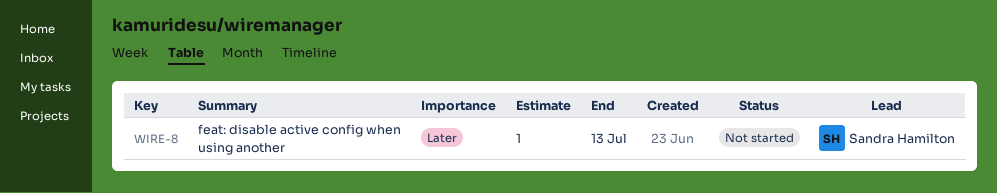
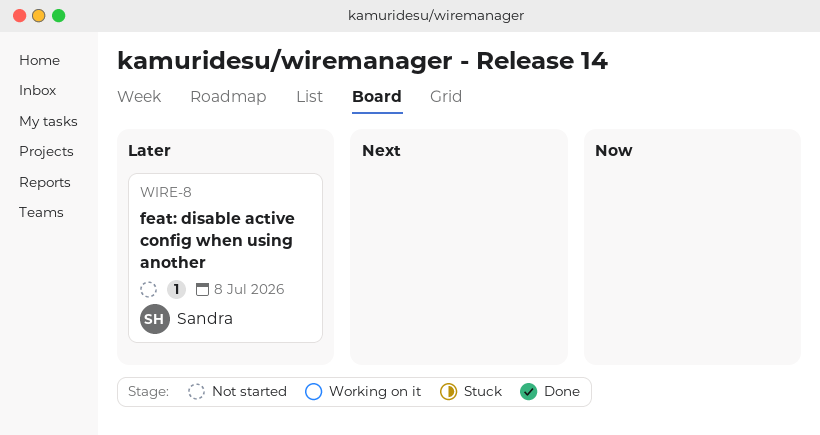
WIRE-8, due: Jul 13 -> Jul 8

